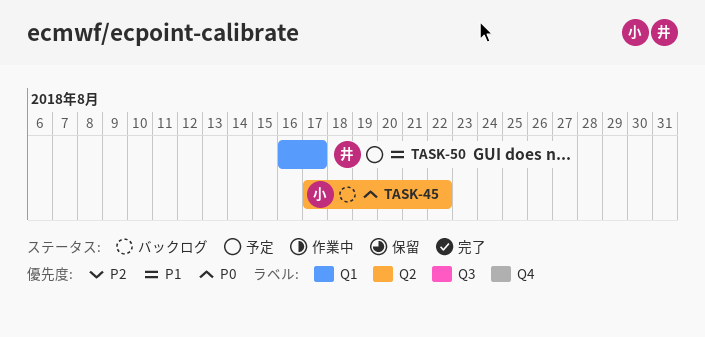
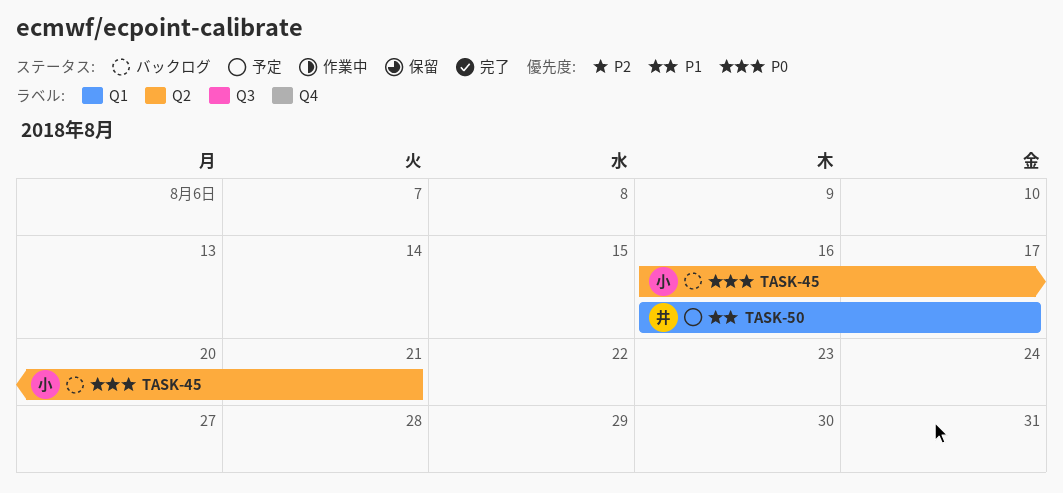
TASK-45, start: Aug 17 -> Aug 16
TASK-45, due: Aug 22 -> Aug 21

